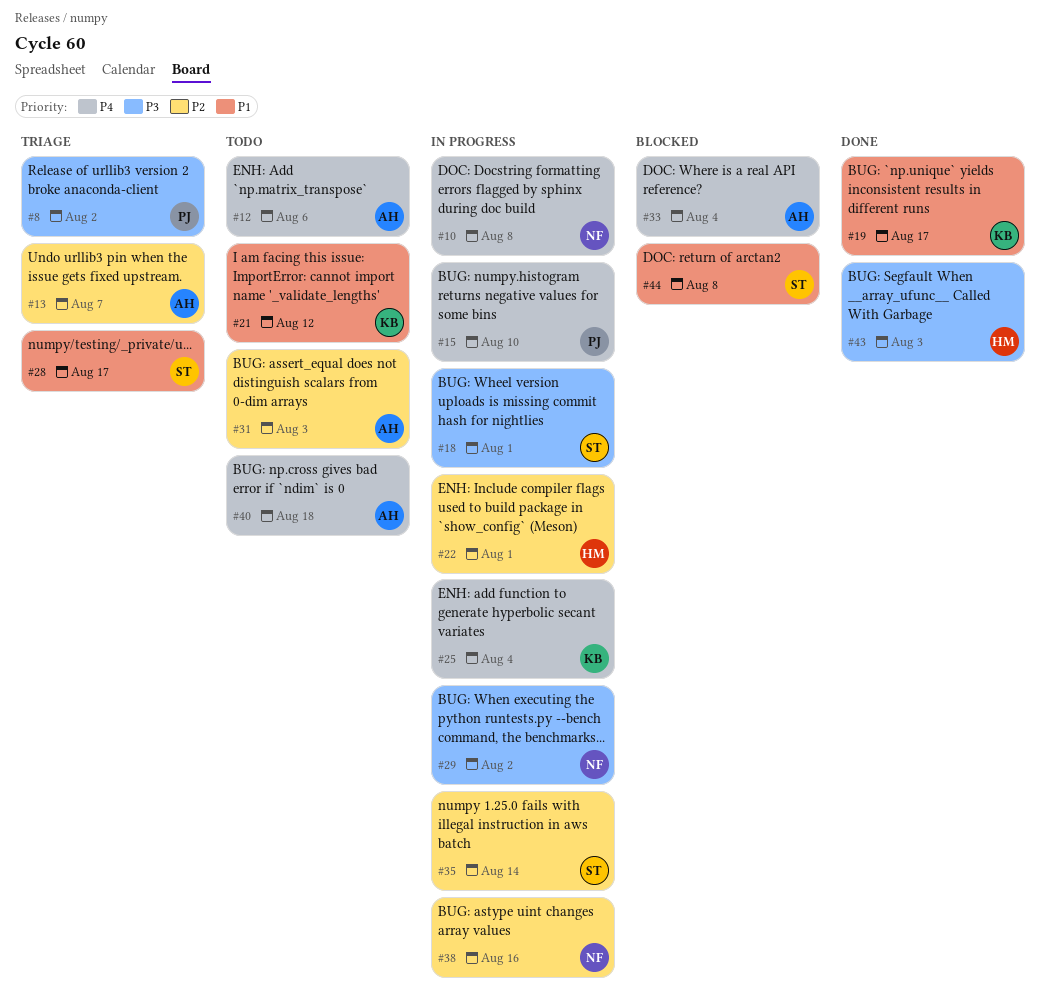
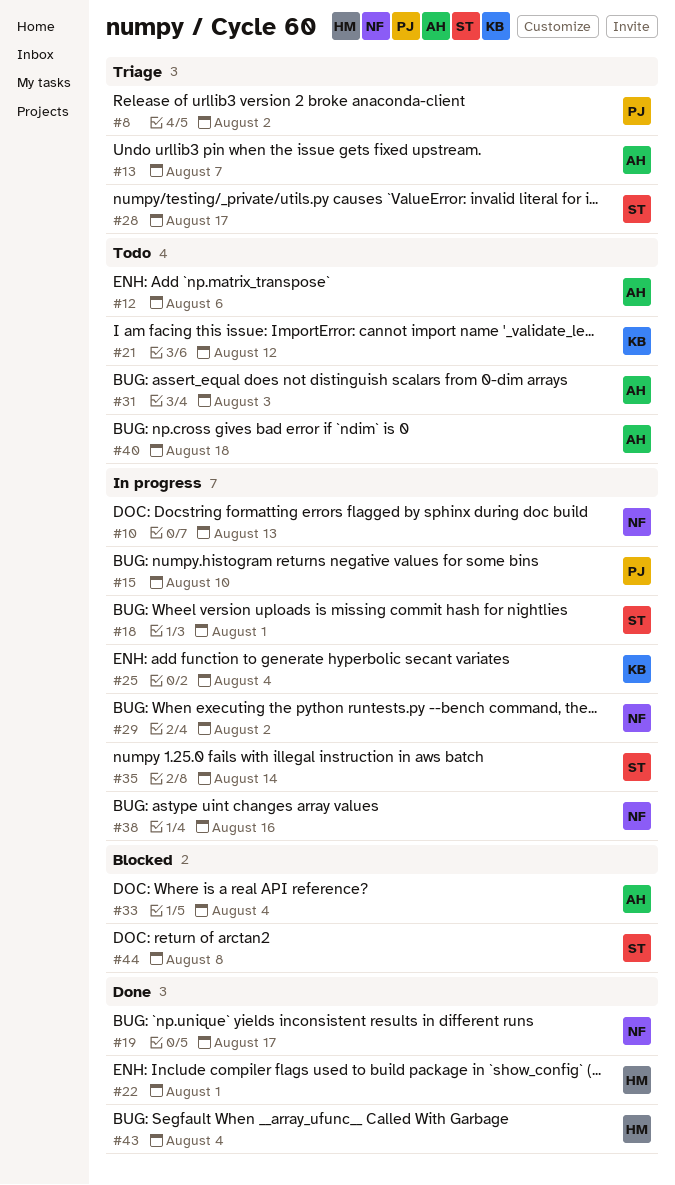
#10, due: Aug 8 -> Aug 13
#19, owner: KB -> NF
#22, status: In progress -> Done
#43, due: Aug 3 -> Aug 4

